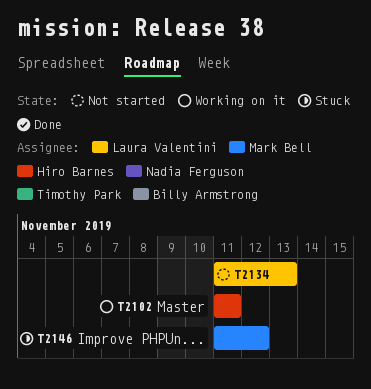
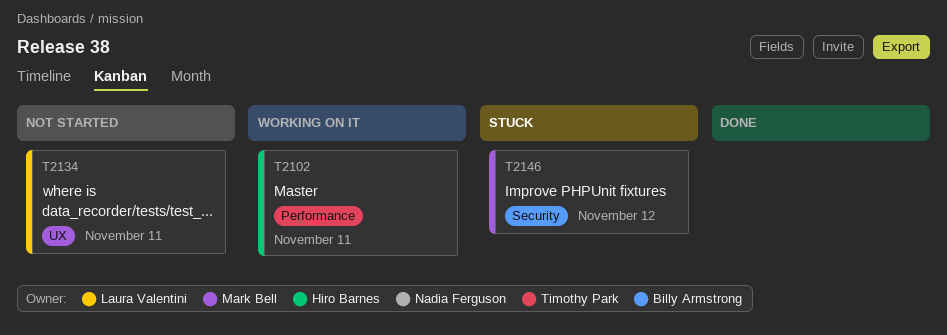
T2134, due: Nov 13 -> Nov 11

